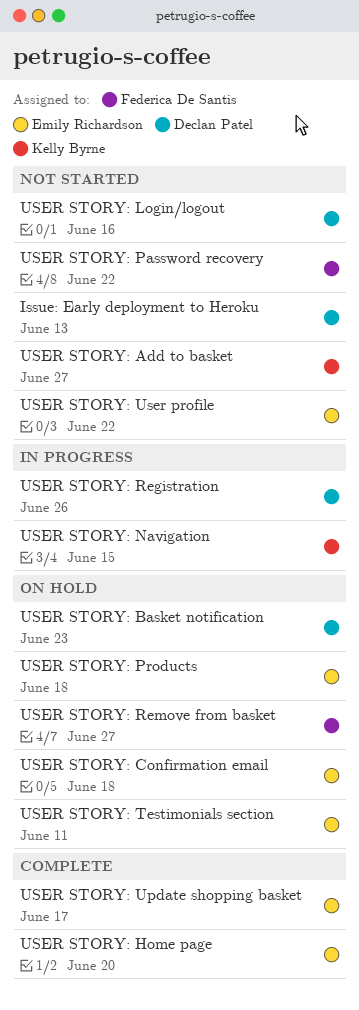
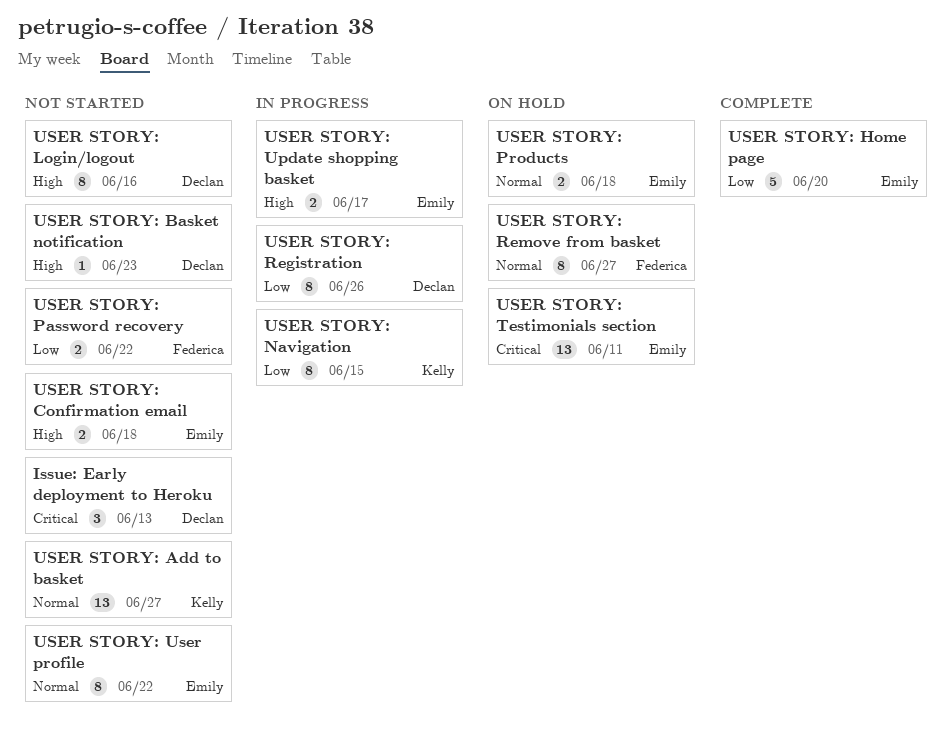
USER STORY: Basket notification, status: On hold -> Not started
USER STORY: Confirmation email, status: On hold -> Not started
USER STORY: Update shopping basket, status: Complete -> In progress

